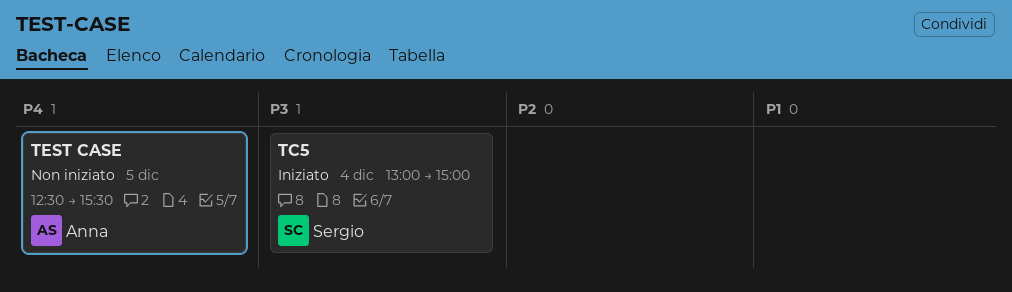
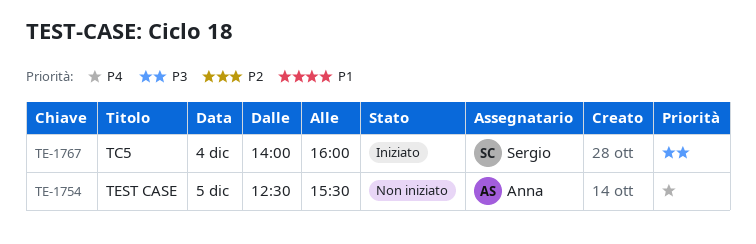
TC5, begins: 13:00 -> 14:00
TC5, ends: 15:00 -> 16:00

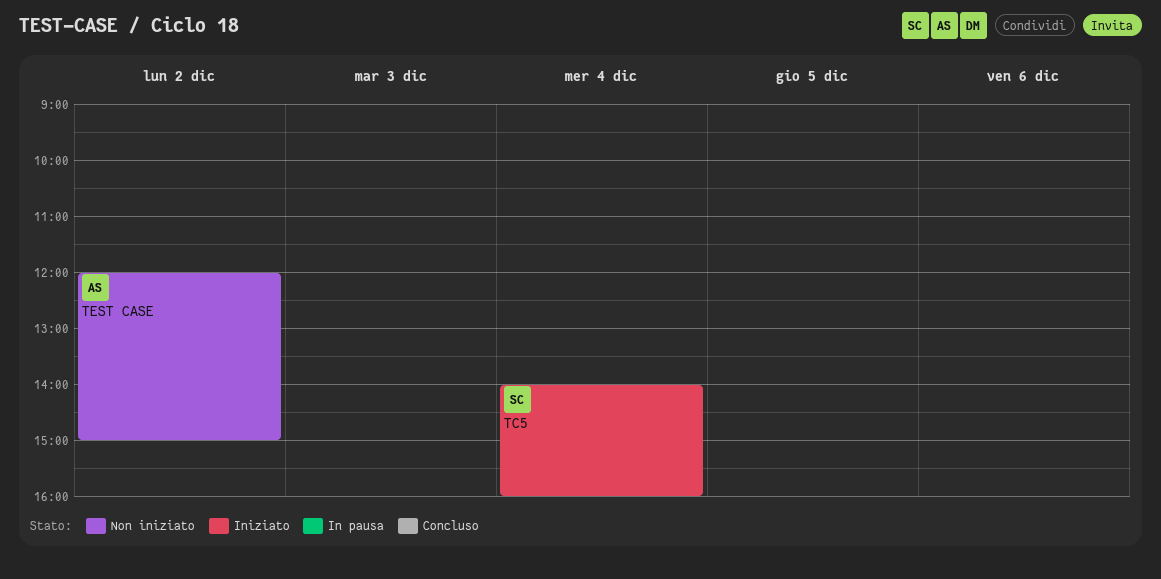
TEST CASE, day: Dec 5 -> Dec 2
TEST CASE, begins: 12:30 -> 12:00
TEST CASE, ends: 15:30 -> 15:00

